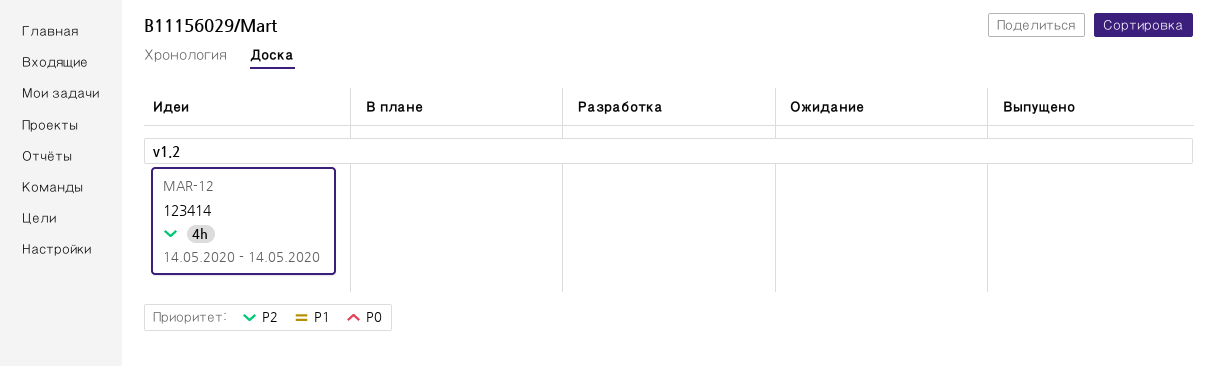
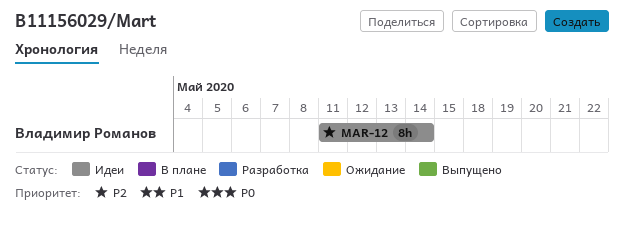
MAR-12, estimate: 4h -> 8h
MAR-12, start: May 14 -> May 11

